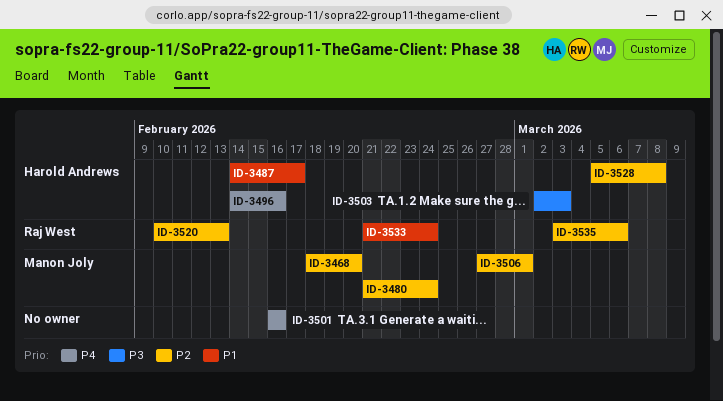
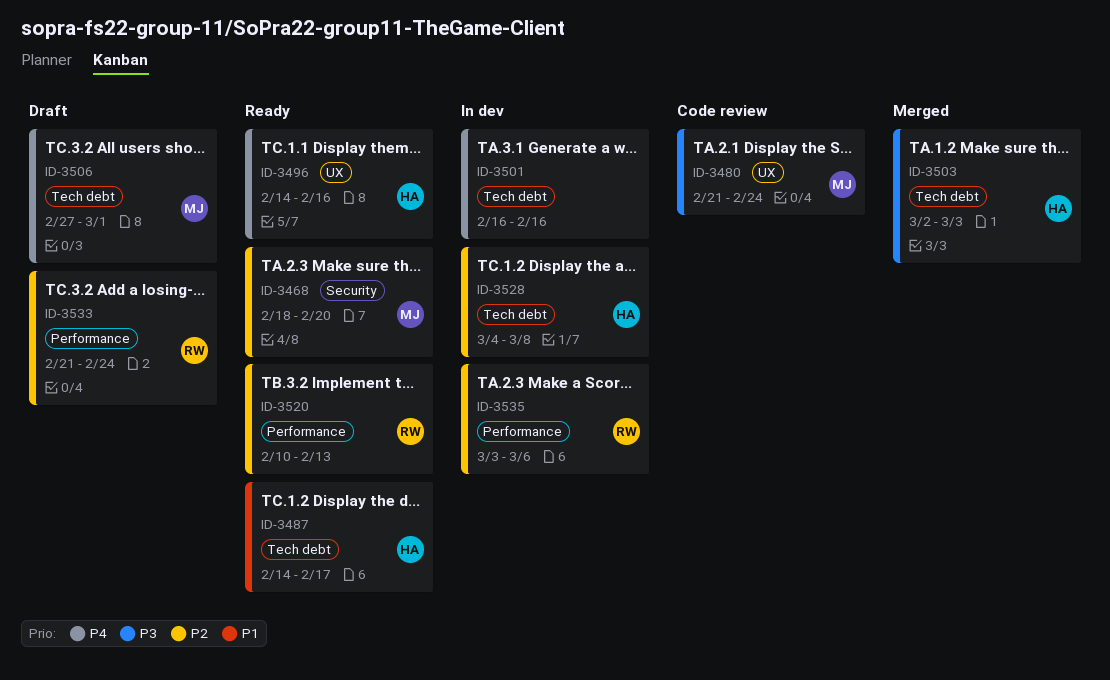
ID-3480, priority: P2 -> P3
ID-3506, priority: P2 -> P4
ID-3528, start: Mar 5 -> Mar 4
ID-3533, priority: P1 -> P2

